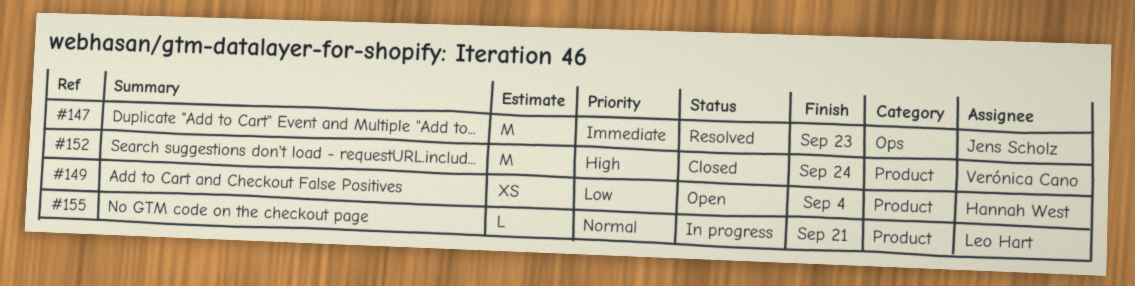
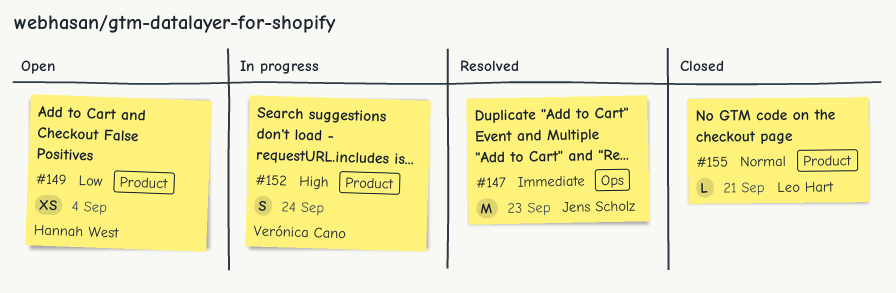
#152, status: Closed -> In progress
#152, estimate: M -> S
#155, status: In progress -> Closed

